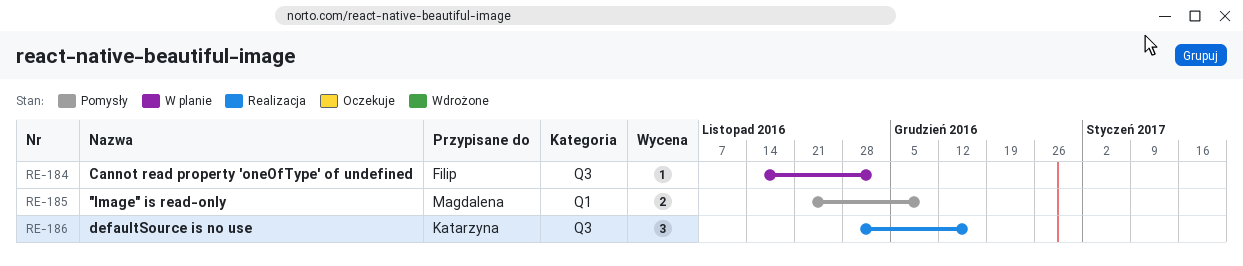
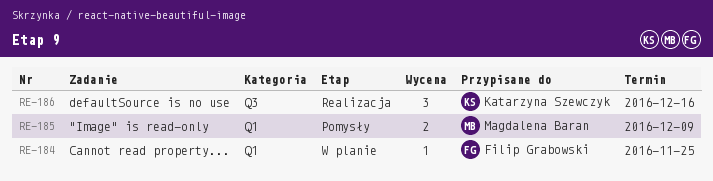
RE-184, label: Q3 -> Q1
RE-184, due: Dec 2 -> Nov 25

